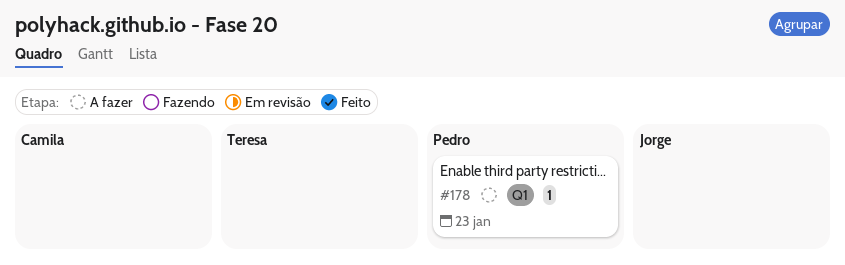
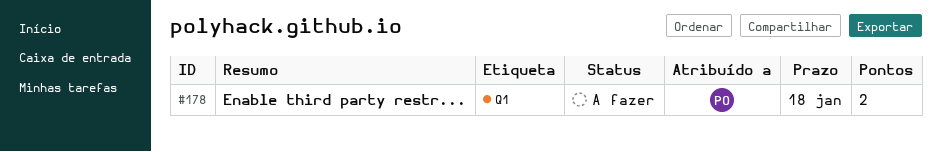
#178, estimate: 1 -> 2
#178, due: Jan 23 -> Jan 18

